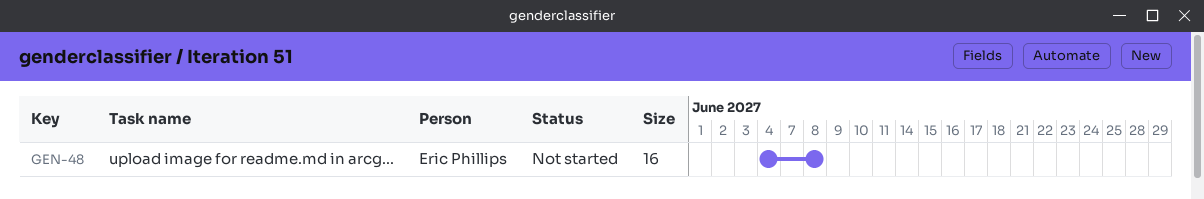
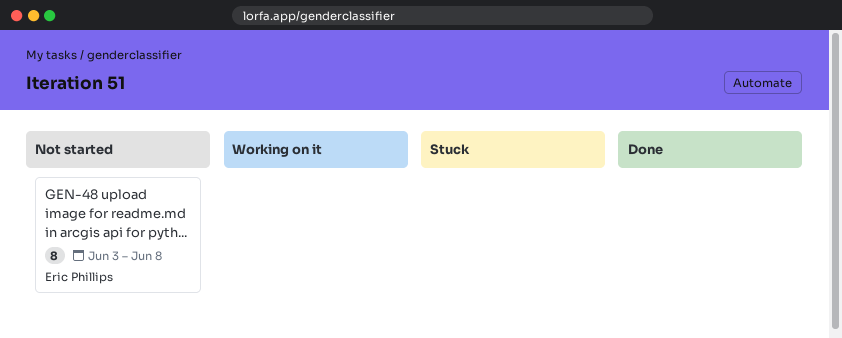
GEN-48, estimate: 16 -> 8
GEN-48, start: Jun 4 -> Jun 3

